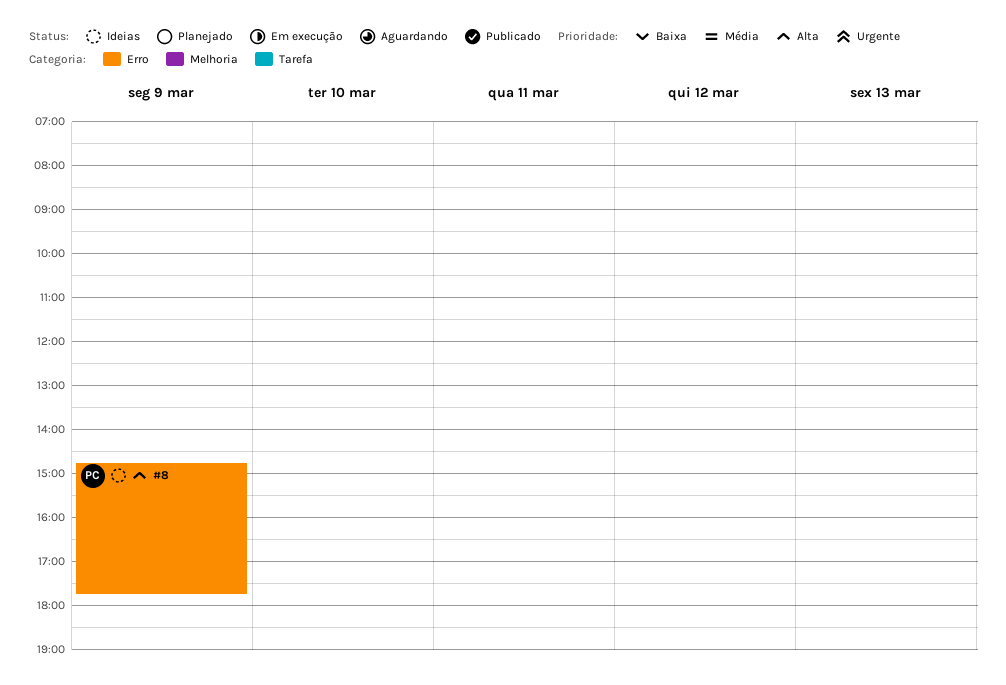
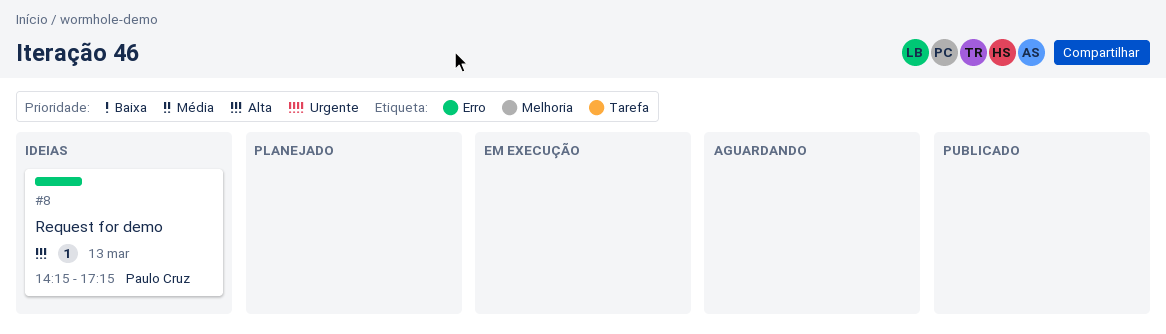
#8, day: Mar 9 -> Mar 13
#8, begins: 14:45 -> 14:15
#8, ends: 17:45 -> 17:15

